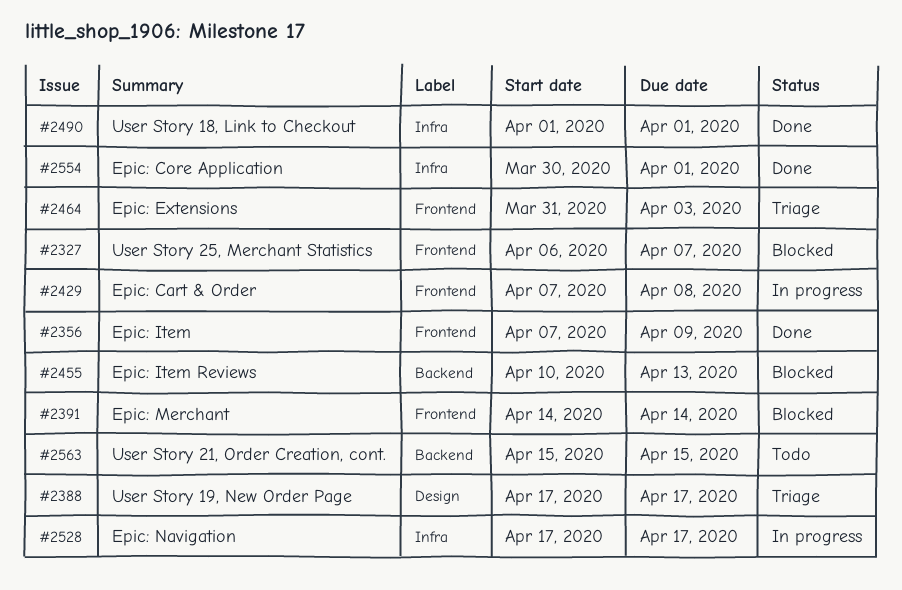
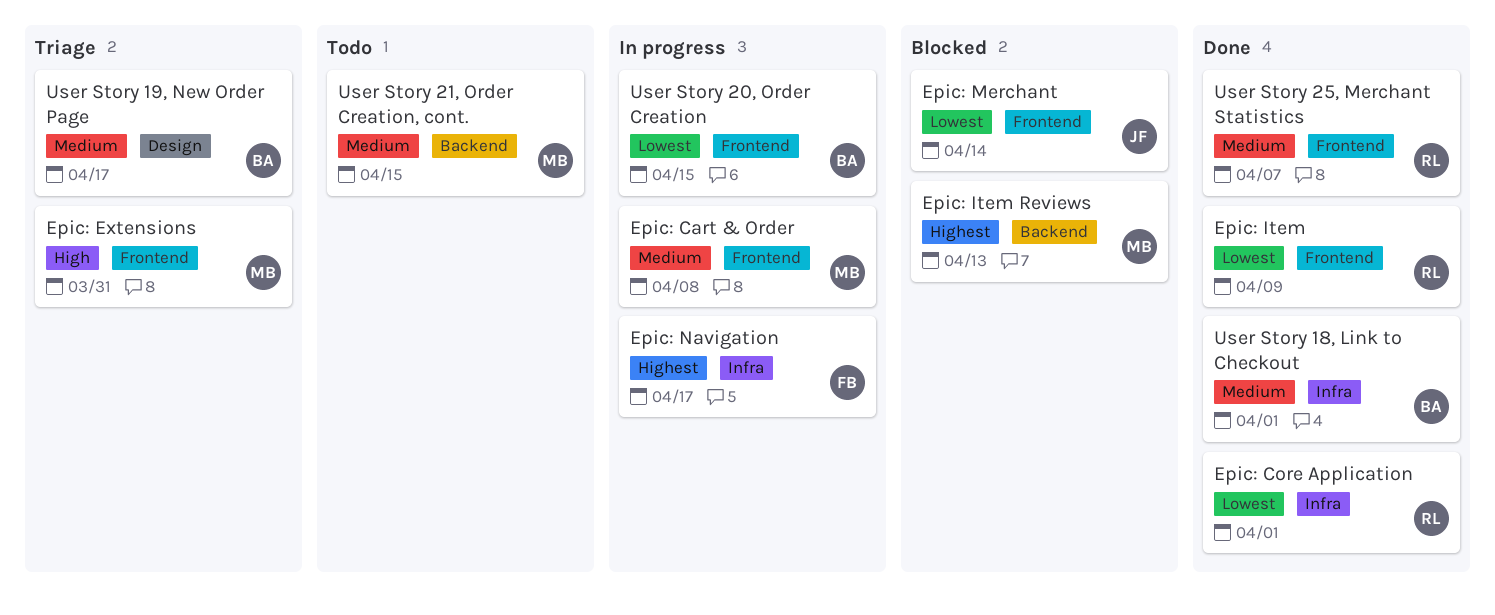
Epic: Extensions, due: Apr 3 -> Mar 31
User Story 20, Order Creation: none -> present
User Story 25, Merchant Statistics, status: Blocked -> Done

